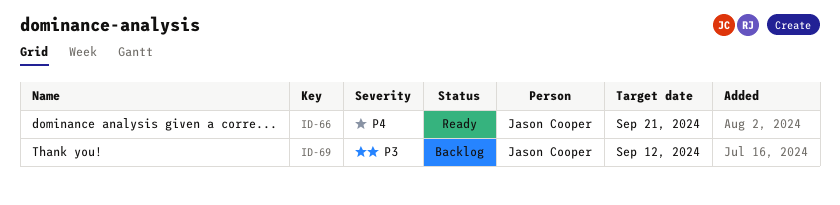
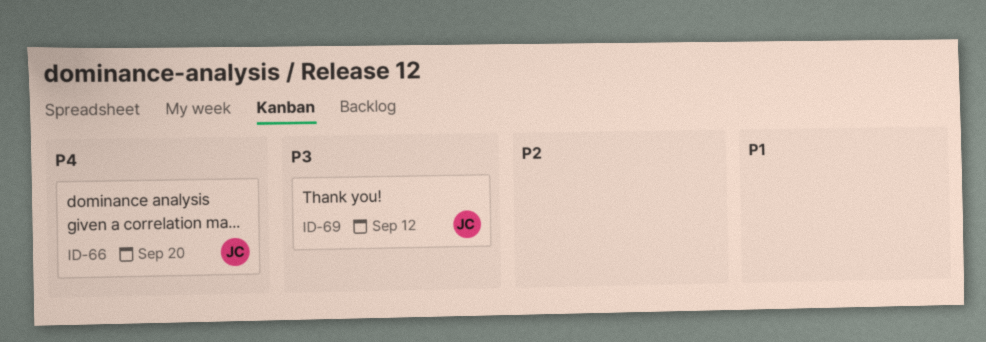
ID-66, due: Sep 21 -> Sep 20

